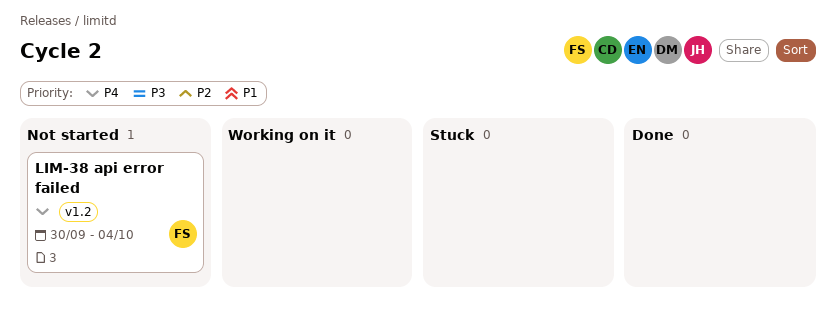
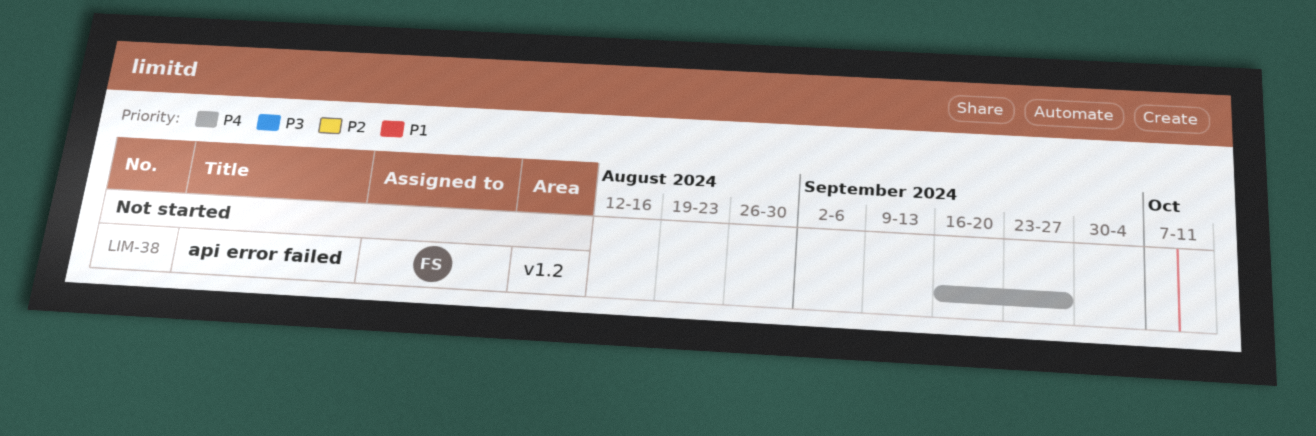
LIM-38, start: Sep 30 -> Sep 16
LIM-38, due: Oct 4 -> Sep 27

